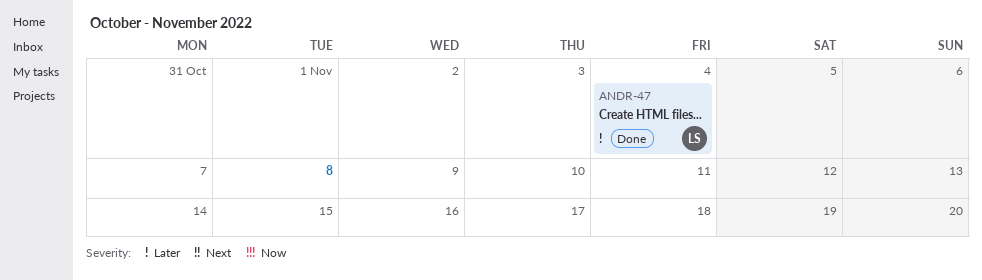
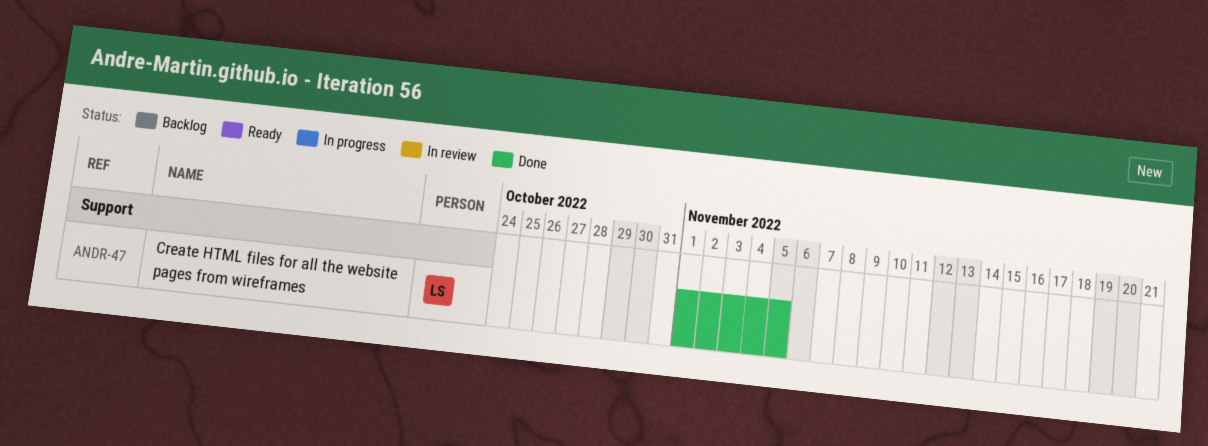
ANDR-47, due: Nov 4 -> Nov 5

